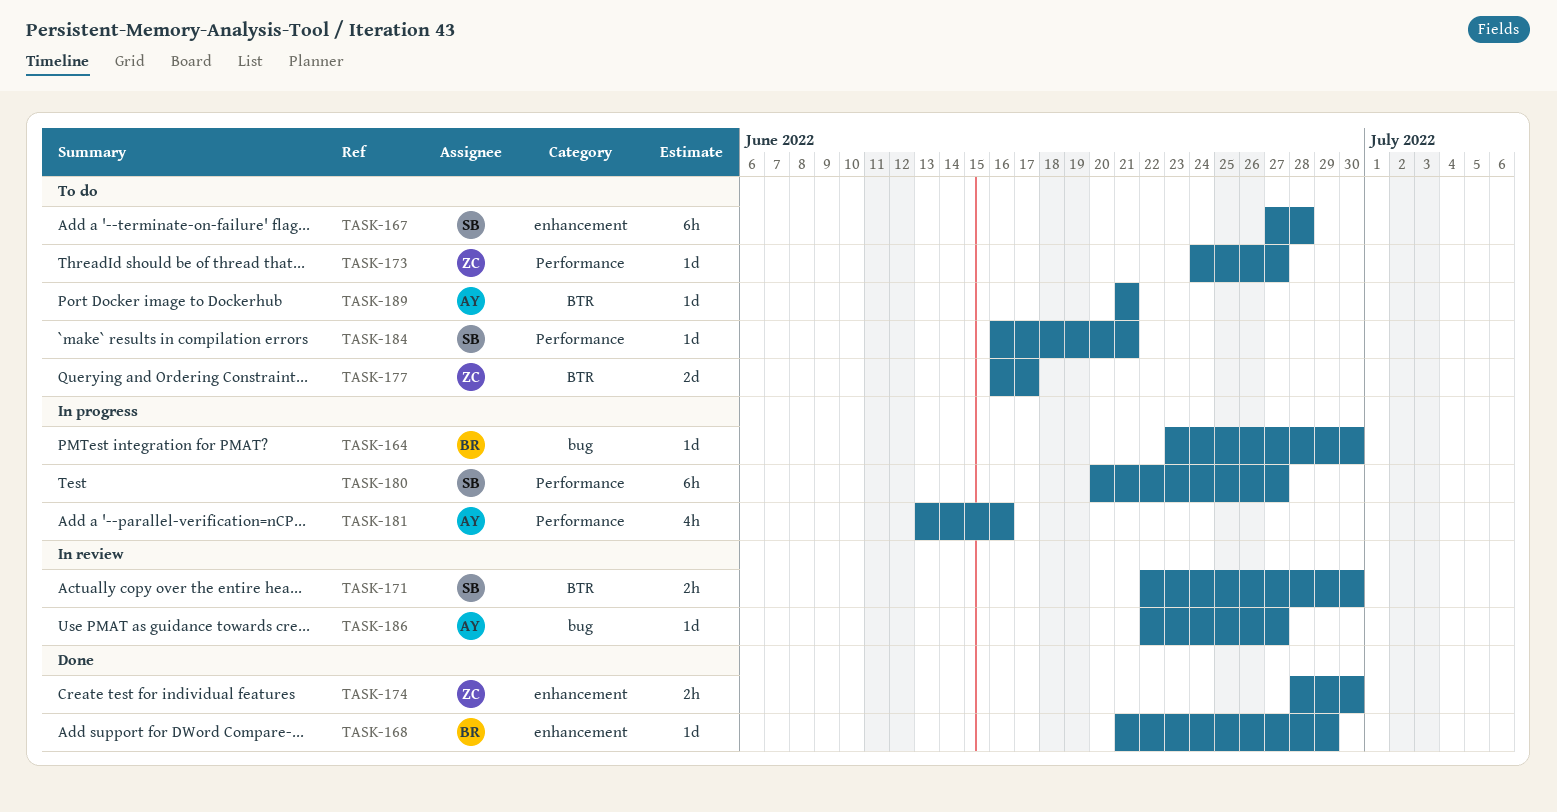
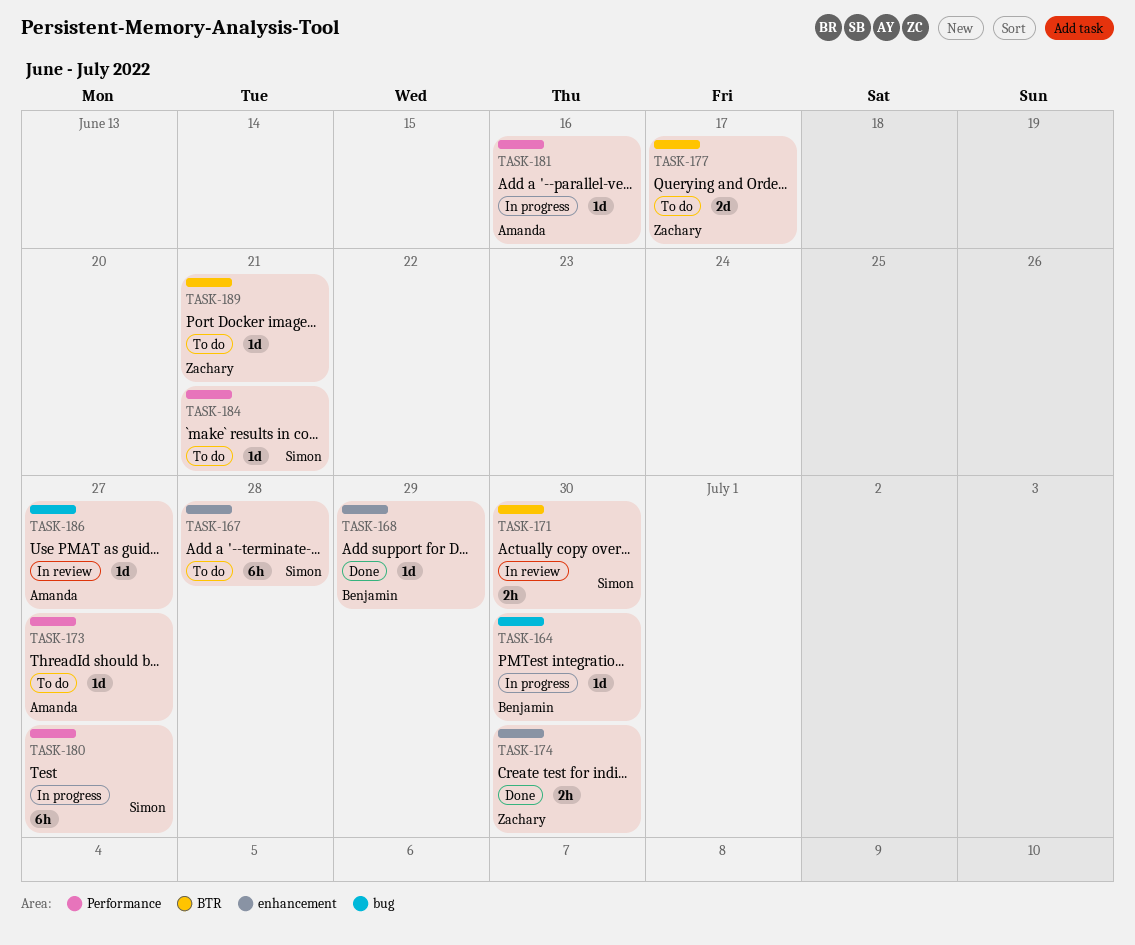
TASK-173, owner: Zachary -> Amanda
TASK-181, estimate: 4h -> 1d
TASK-189, owner: Amanda -> Zachary

